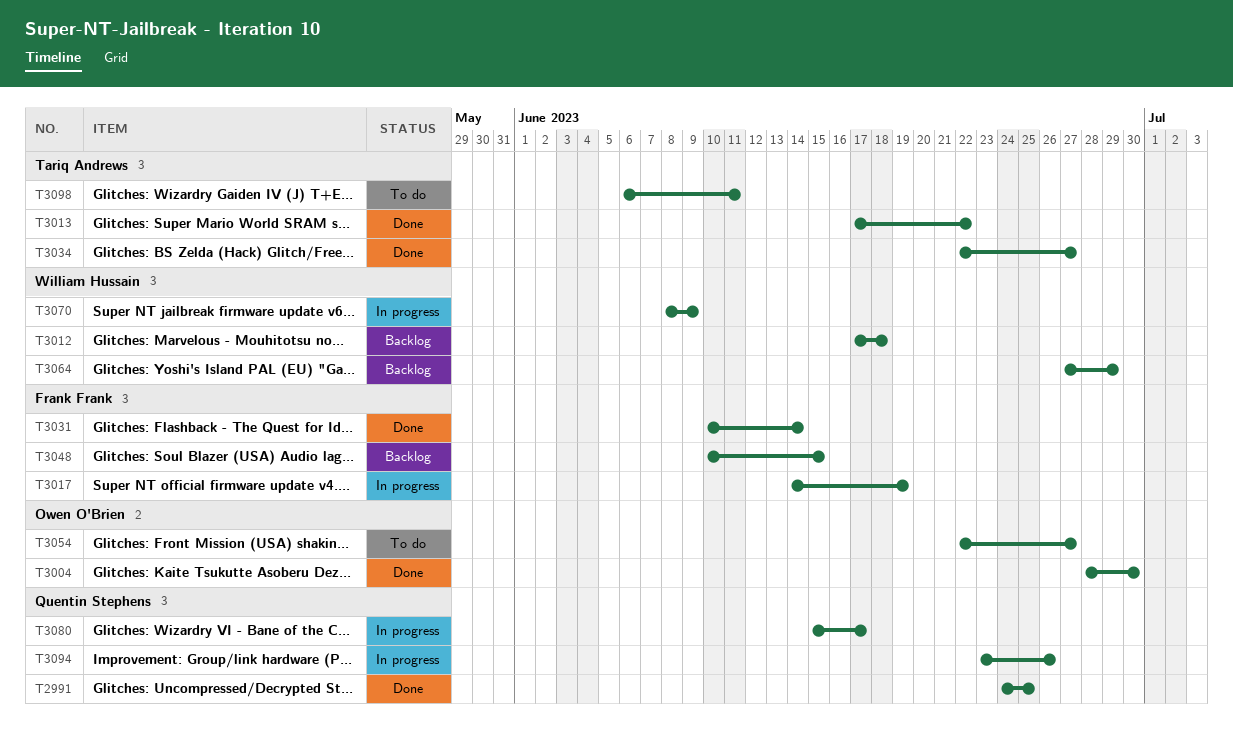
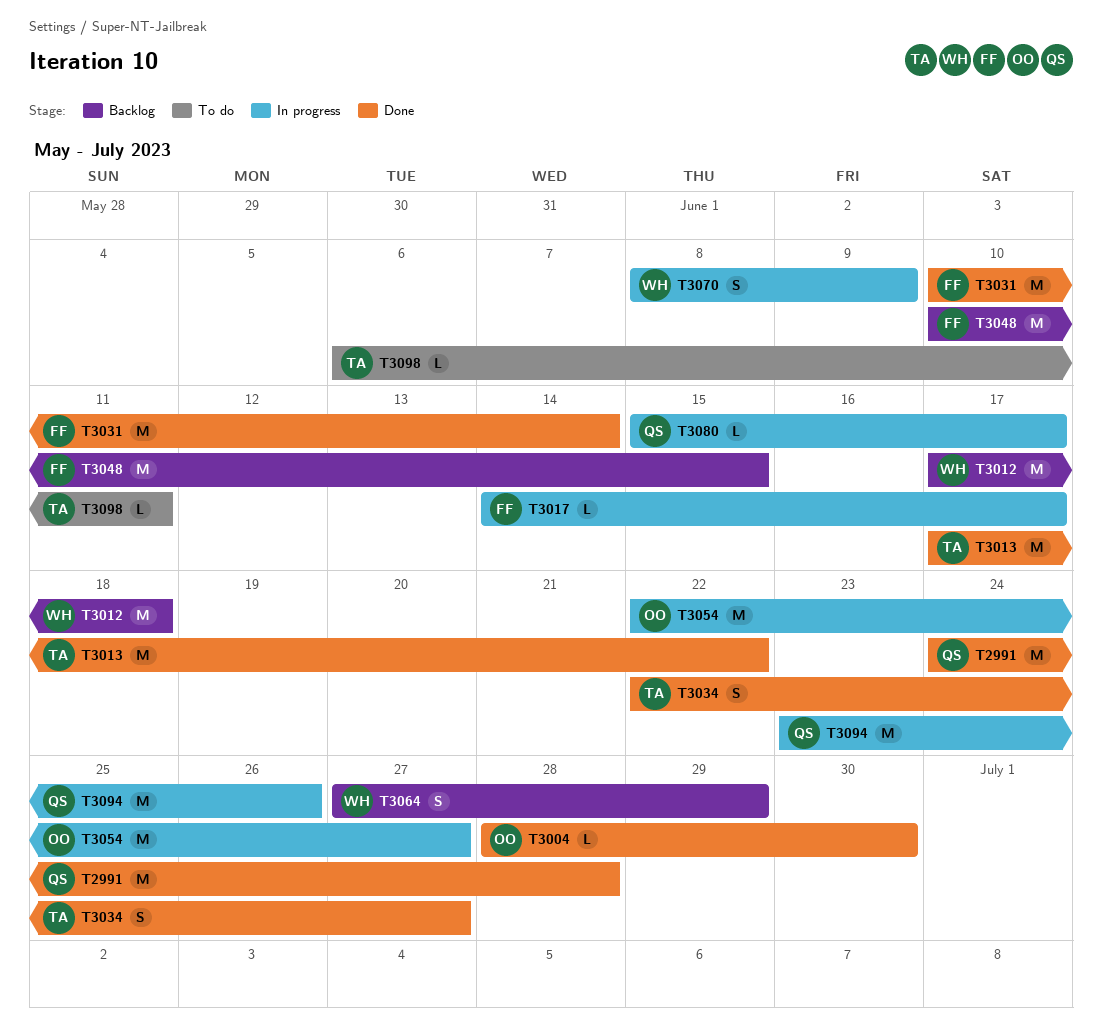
T2991, due: Jun 25 -> Jun 28
T3017, due: Jun 19 -> Jun 17
T3054, status: To do -> In progress

